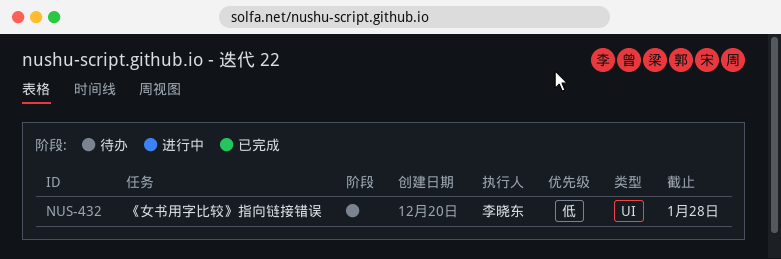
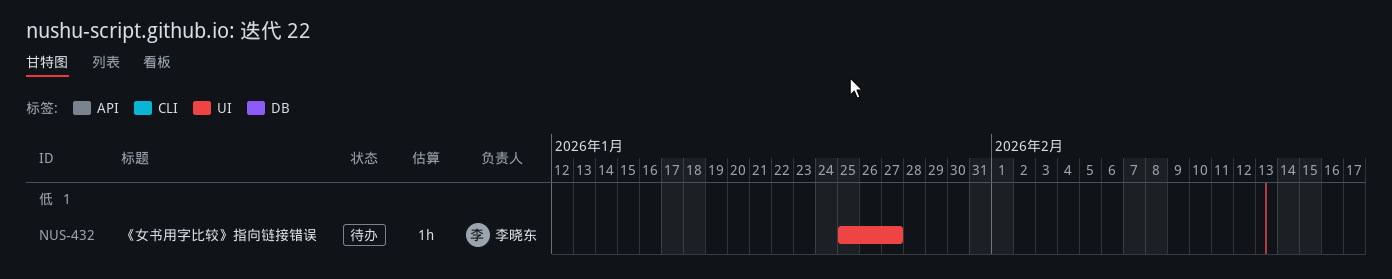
NUS-432, due: Jan 28 -> Jan 27

